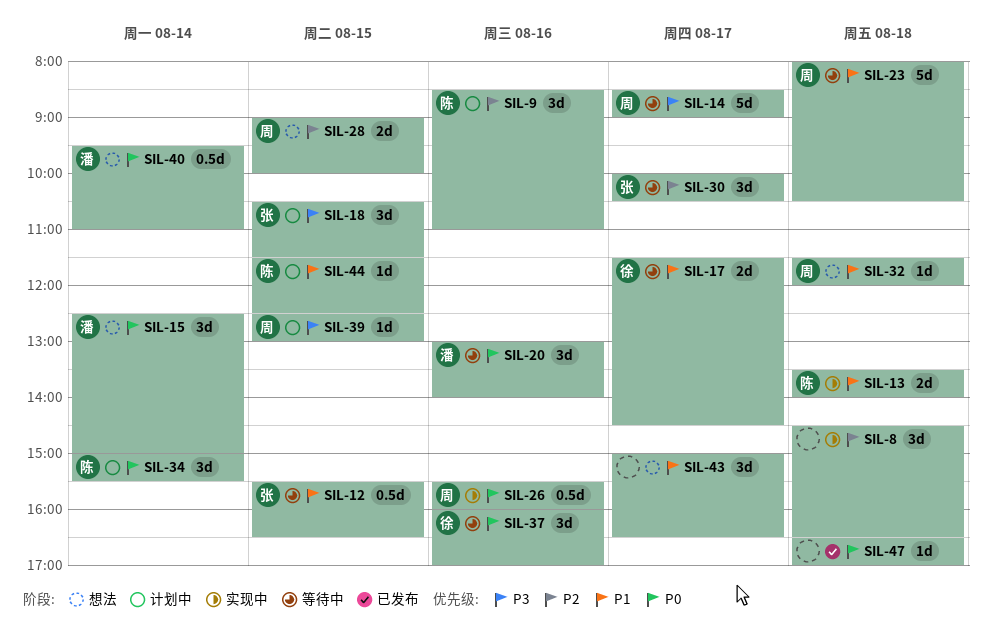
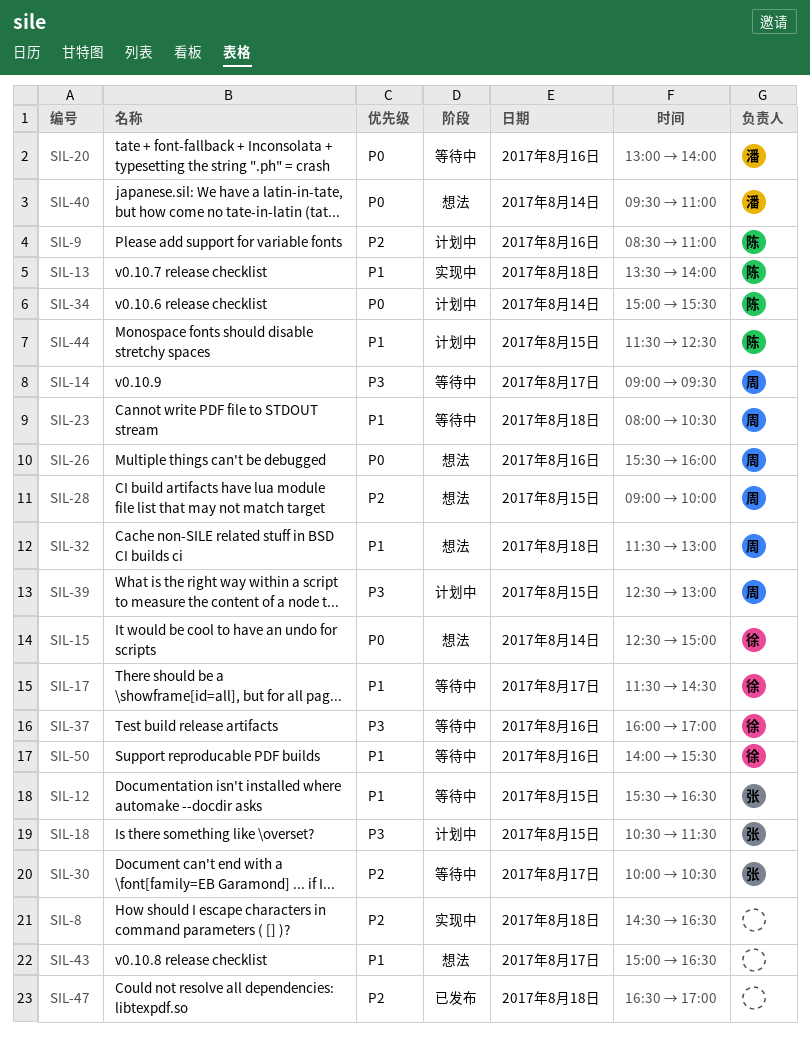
SIL-14, begins: 08:30 -> 09:00
SIL-14, ends: 09:00 -> 09:30
SIL-15, owner: 潘 -> 徐
SIL-26, status: 实现中 -> 想法
SIL-32, ends: 12:00 -> 13:00
SIL-37, priority: P0 -> P3
SIL-47, priority: P0 -> P2
SIL-50: none -> present

